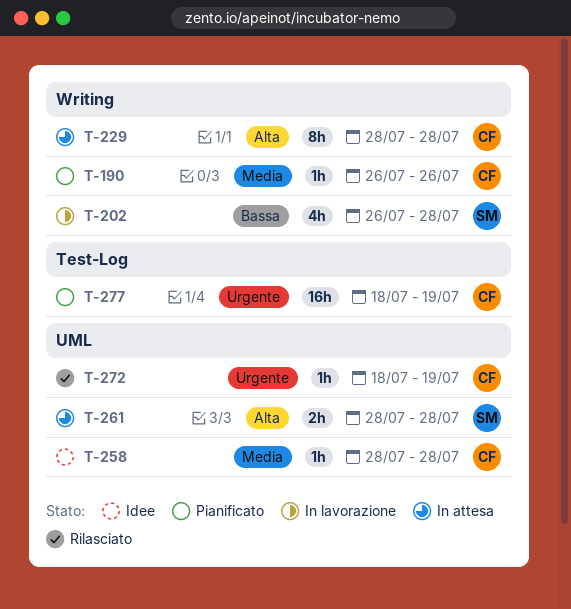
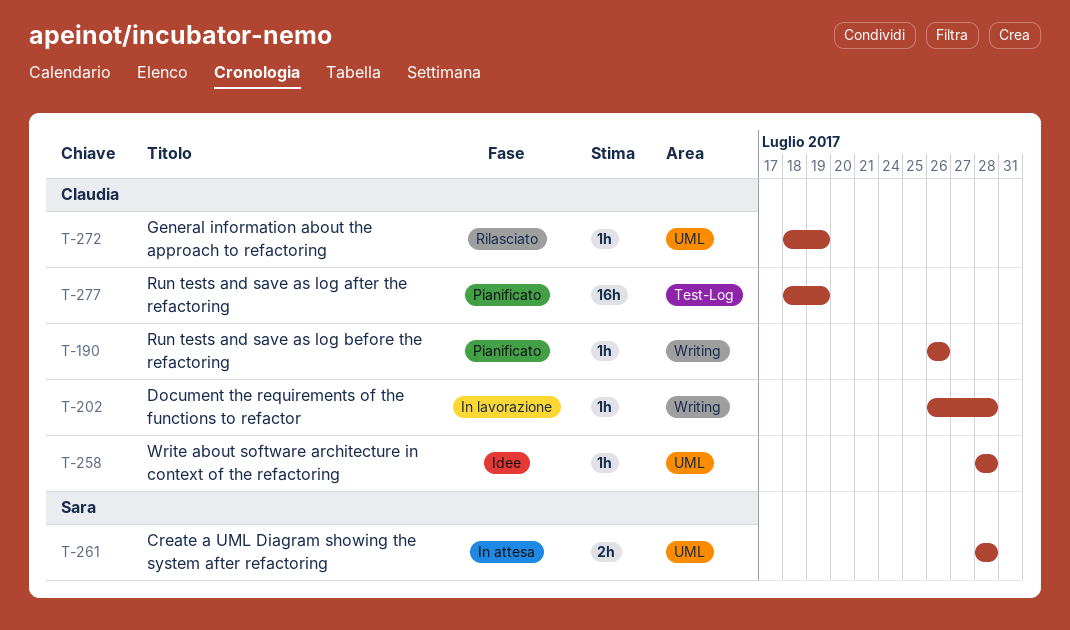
T-202, owner: Sara -> Claudia
T-202, estimate: 4h -> 1h
T-229: present -> none

